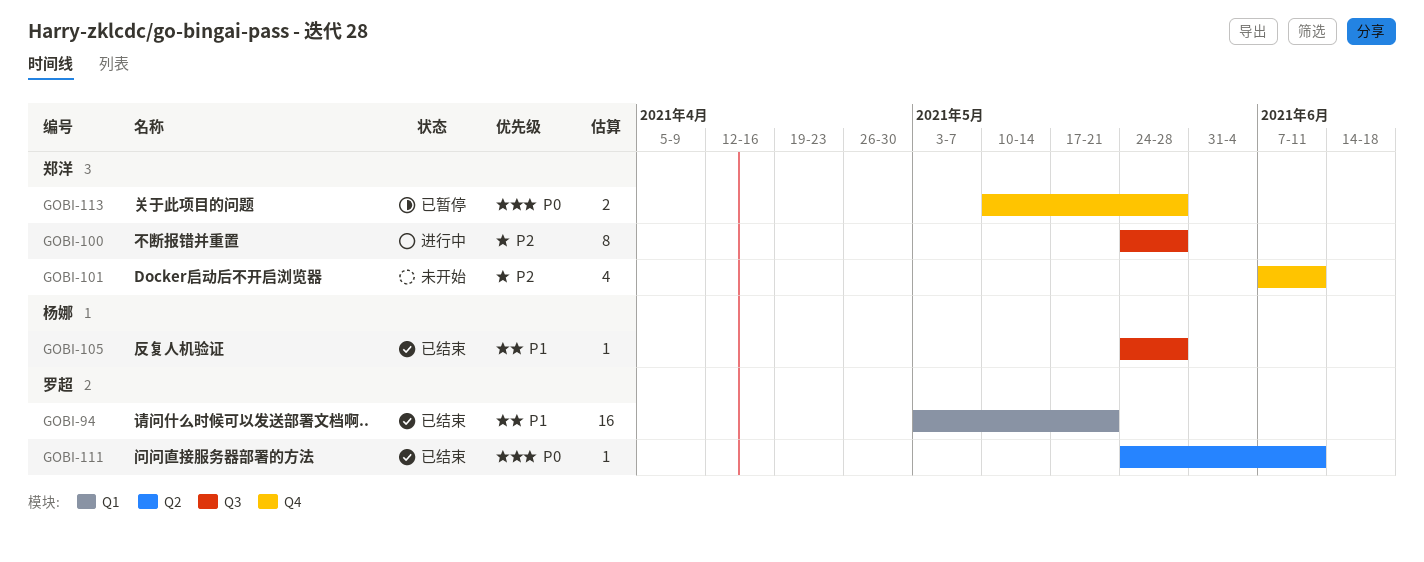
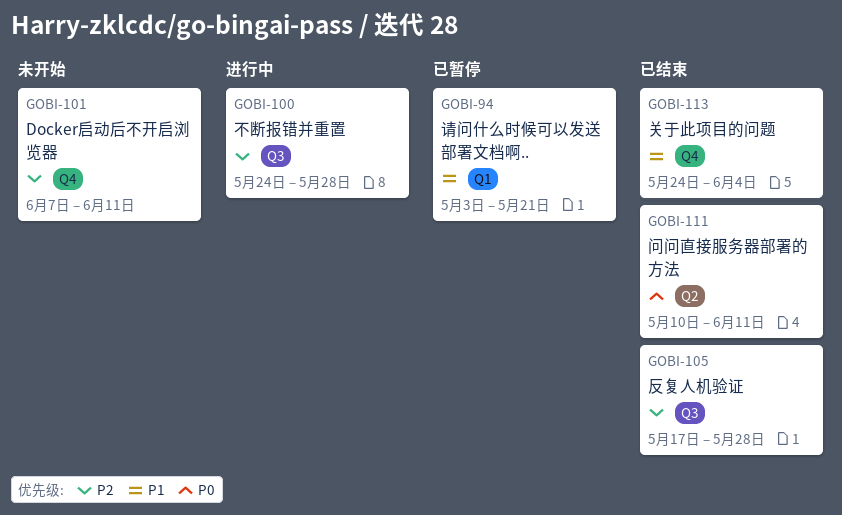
GOBI-94, status: 已结束 -> 已暂停
GOBI-105, priority: P1 -> P2
GOBI-105, start: May 24 -> May 17
GOBI-111, start: May 24 -> May 10
GOBI-113, status: 已暂停 -> 已结束
GOBI-113, priority: P0 -> P1
GOBI-113, start: May 10 -> May 24
GOBI-113, due: May 28 -> Jun 4

